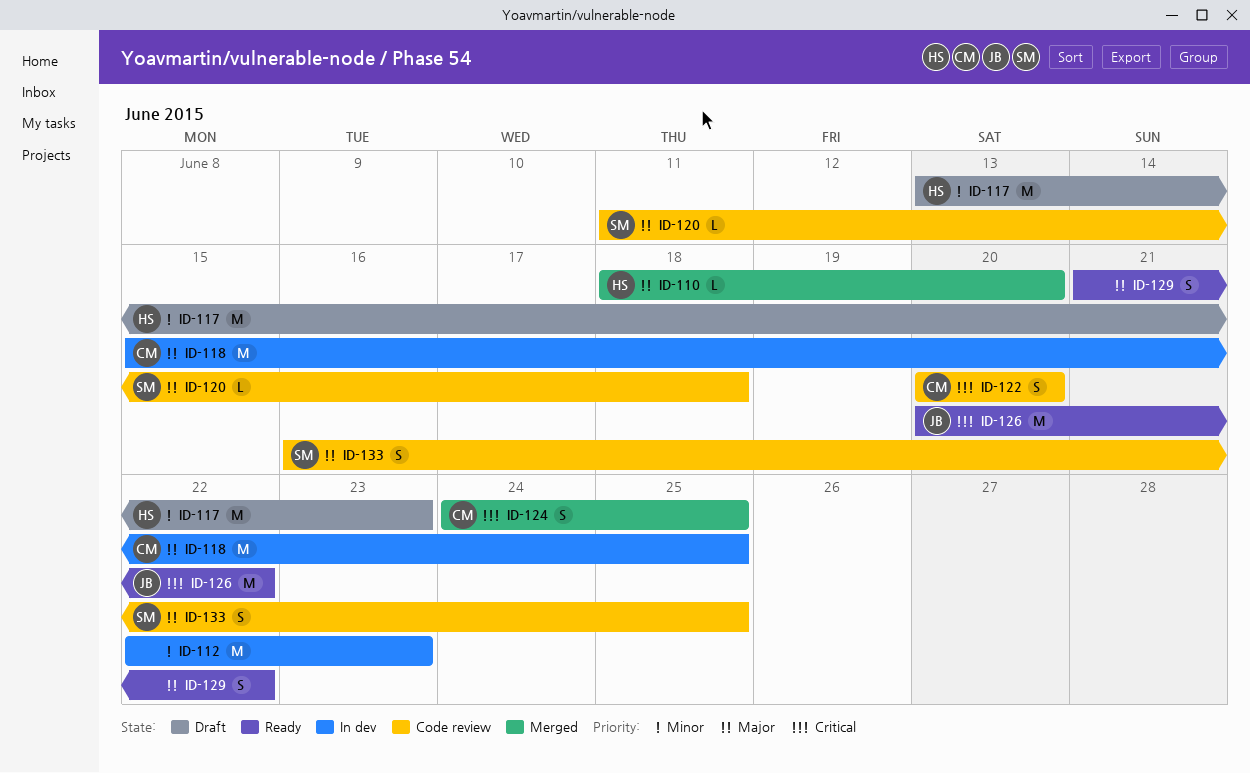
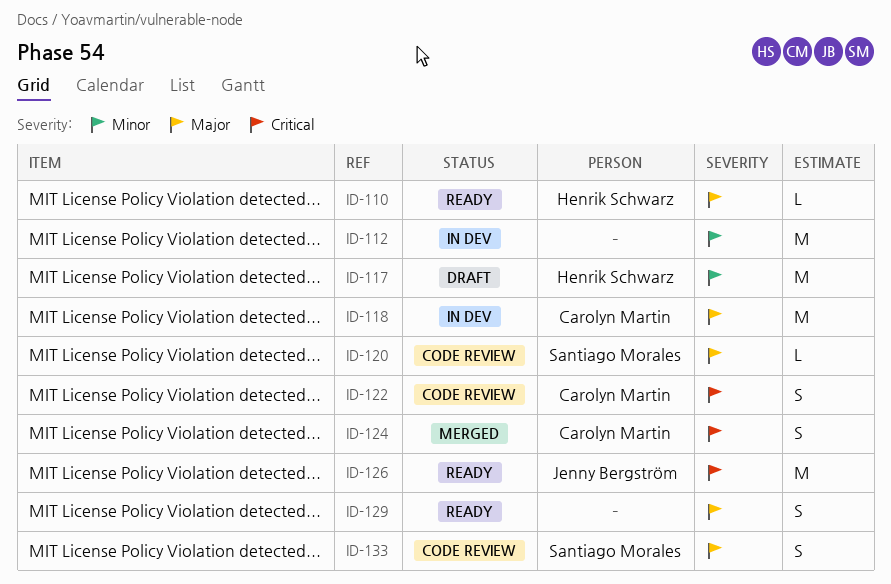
ID-110, status: Merged -> Ready

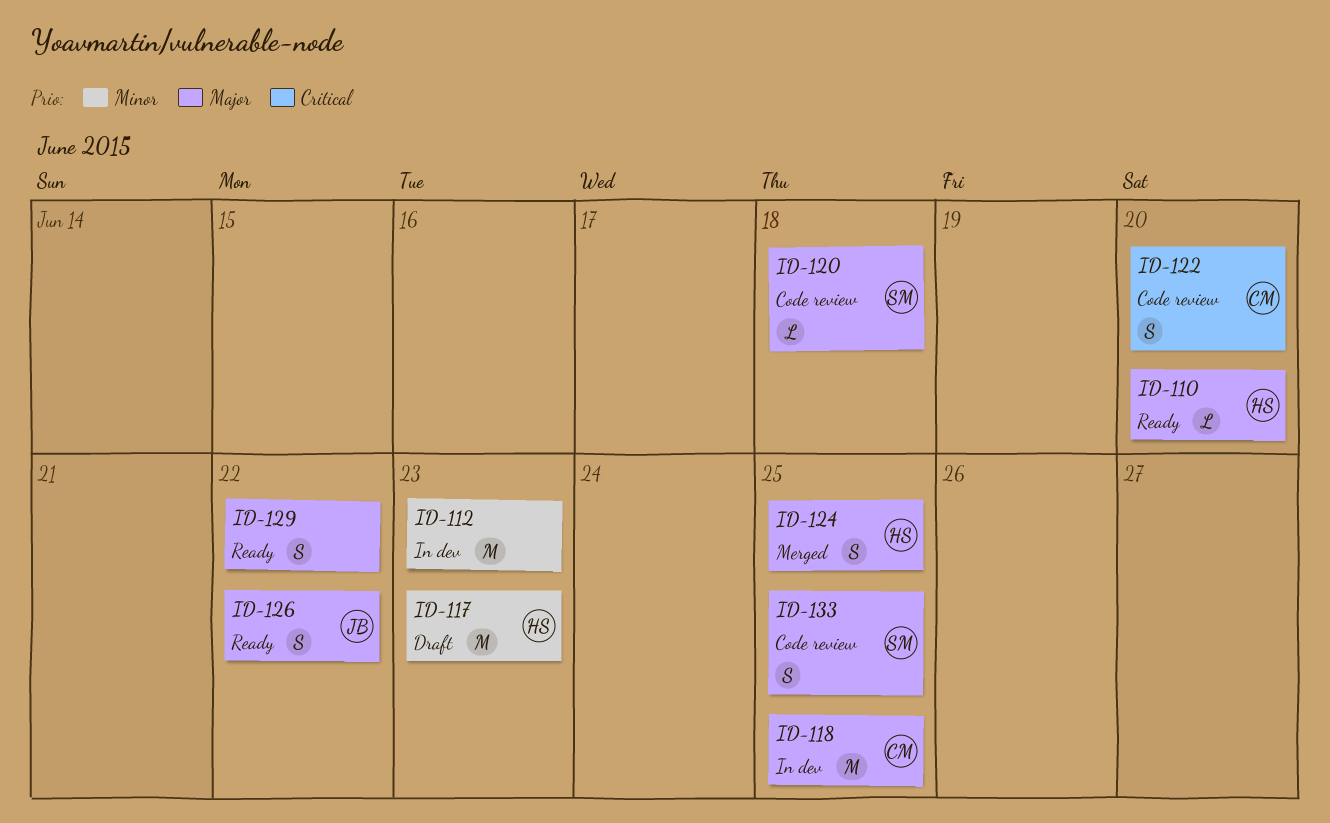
ID-124, owner: Carolyn Martin -> Henrik Schwarz
ID-124, priority: Critical -> Major
ID-126, priority: Critical -> Major
ID-126, estimate: M -> S

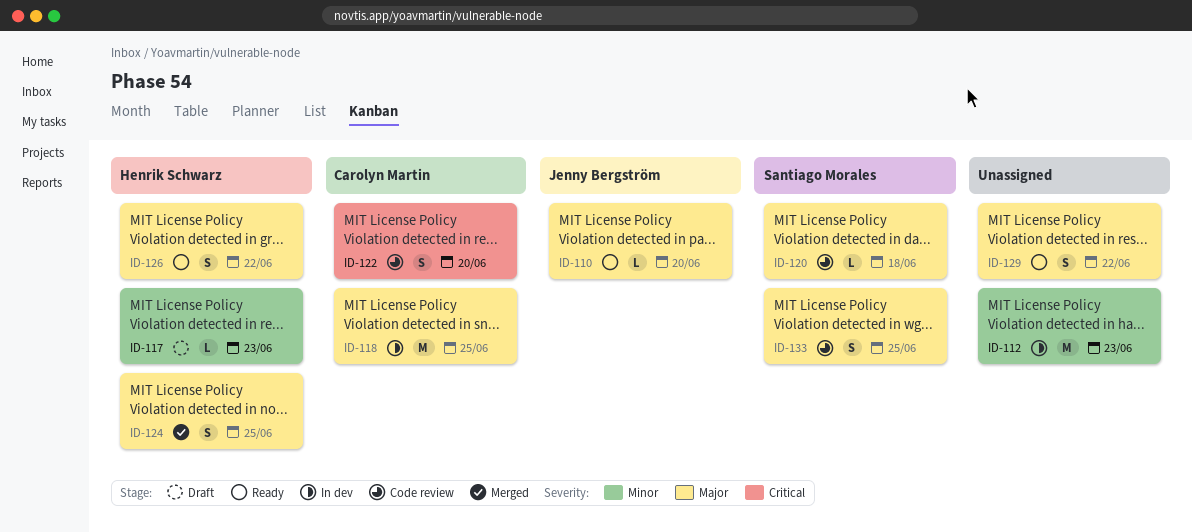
ID-110, owner: Henrik Schwarz -> Jenny Bergström
ID-117, estimate: M -> L
ID-126, owner: Jenny Bergström -> Henrik Schwarz

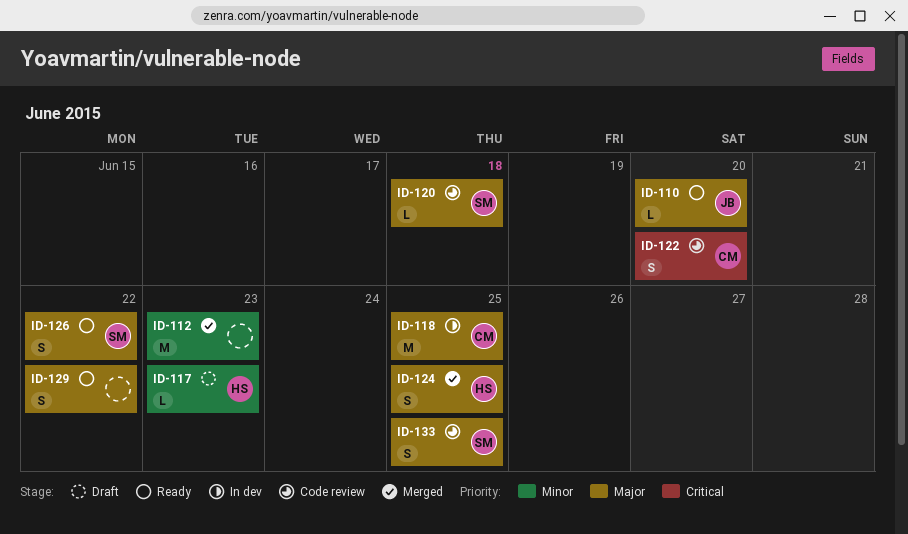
ID-112, status: In dev -> Merged
ID-126, owner: Henrik Schwarz -> Santiago Morales

